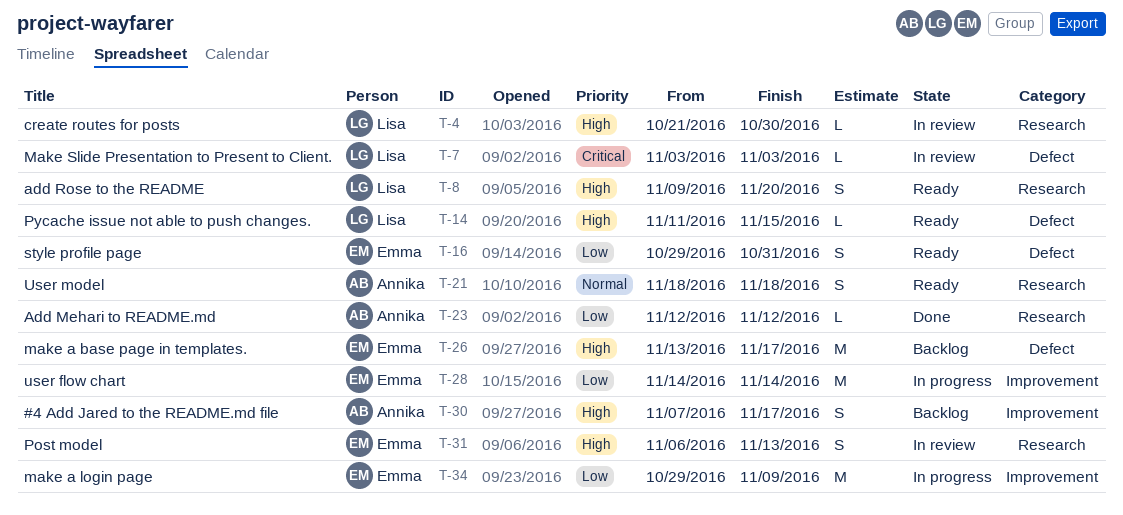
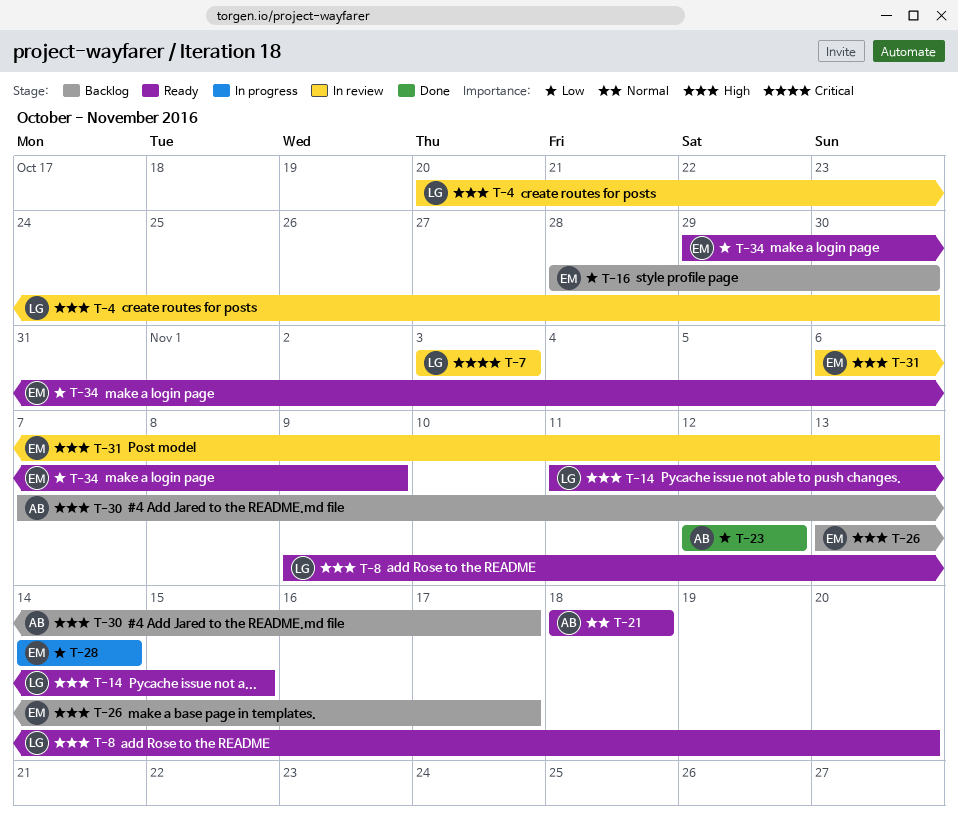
T-4, start: Oct 21 -> Oct 20
T-16, status: Ready -> Backlog
T-16, start: Oct 29 -> Oct 28
T-16, due: Oct 31 -> Oct 30
T-34, status: In progress -> Ready

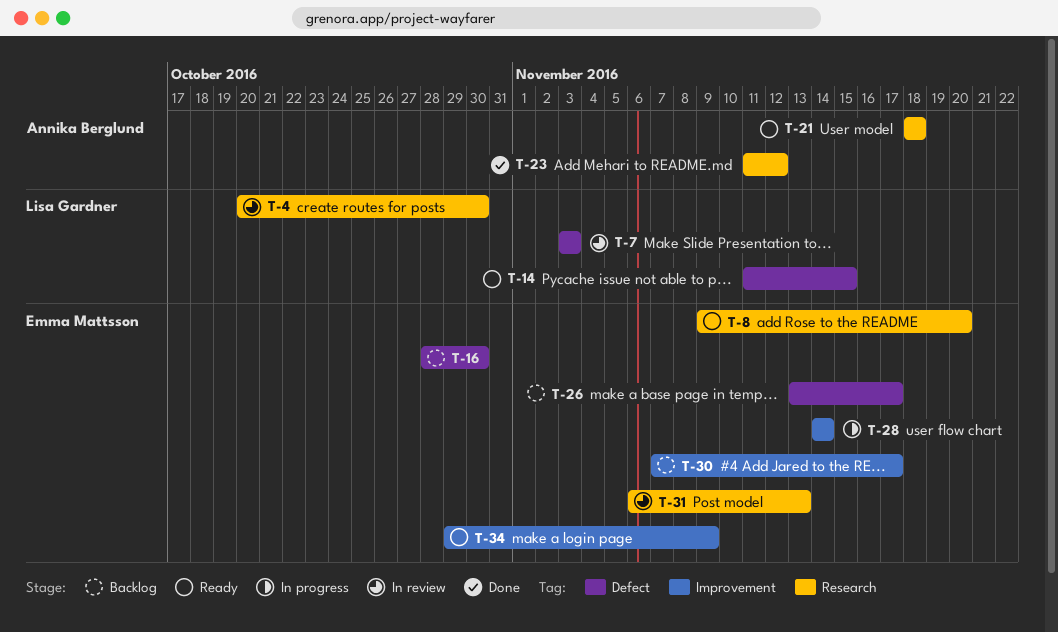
T-8, owner: Lisa Gardner -> Emma Mattsson
T-23, start: Nov 12 -> Nov 11
T-30, owner: Annika Berglund -> Emma Mattsson

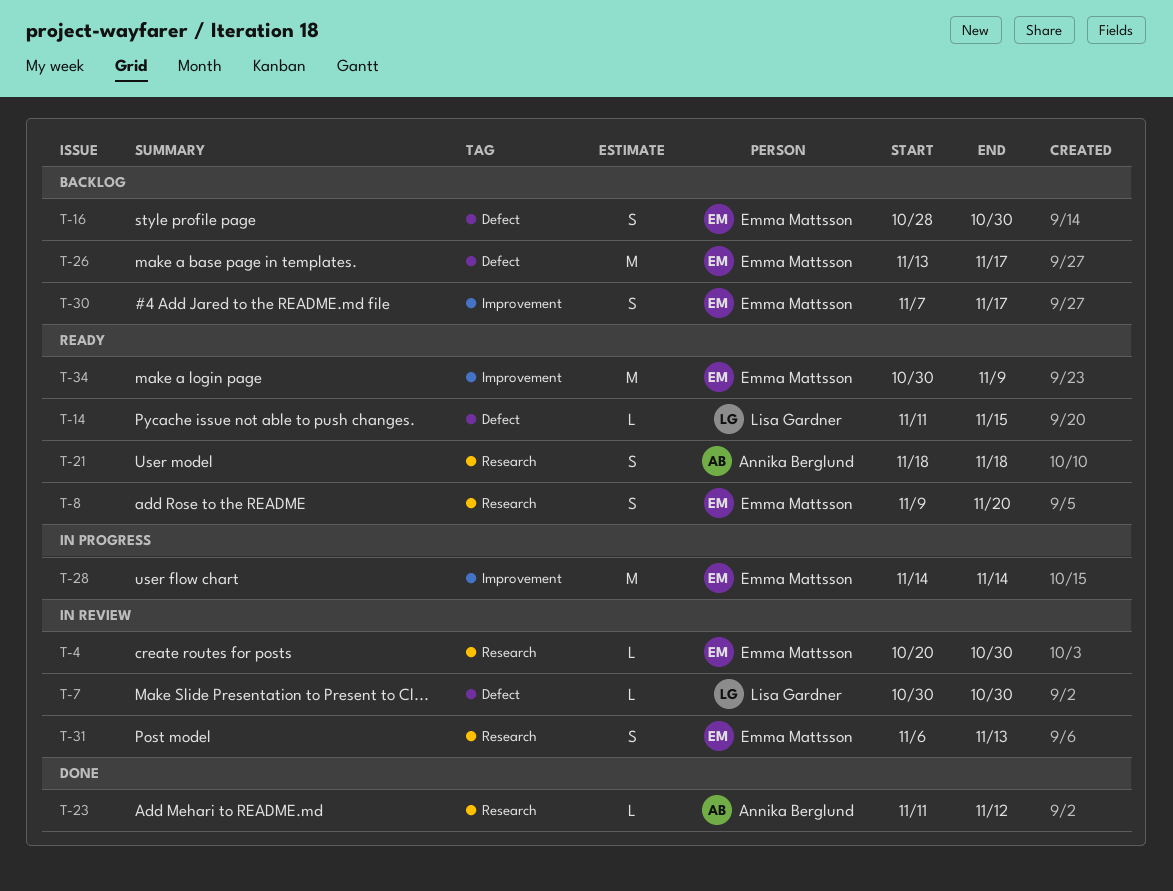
T-4, owner: Lisa Gardner -> Emma Mattsson
T-7, start: Nov 3 -> Oct 30
T-7, due: Nov 3 -> Oct 30
T-34, start: Oct 29 -> Oct 30

